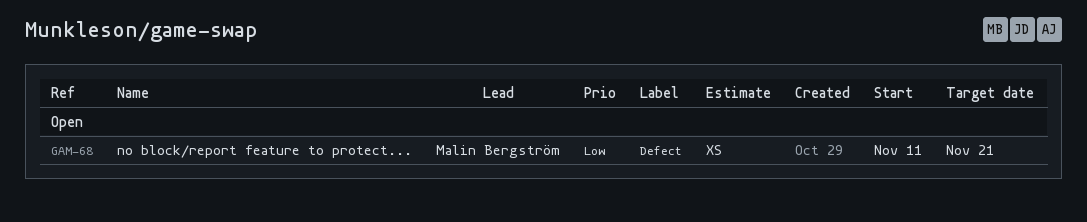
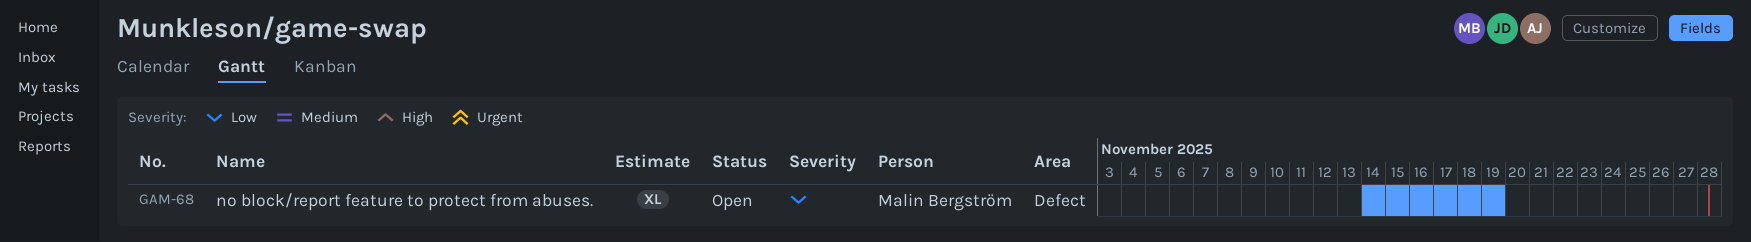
GAM-68, estimate: XS -> XL
GAM-68, start: Nov 11 -> Nov 14
GAM-68, due: Nov 21 -> Nov 19

